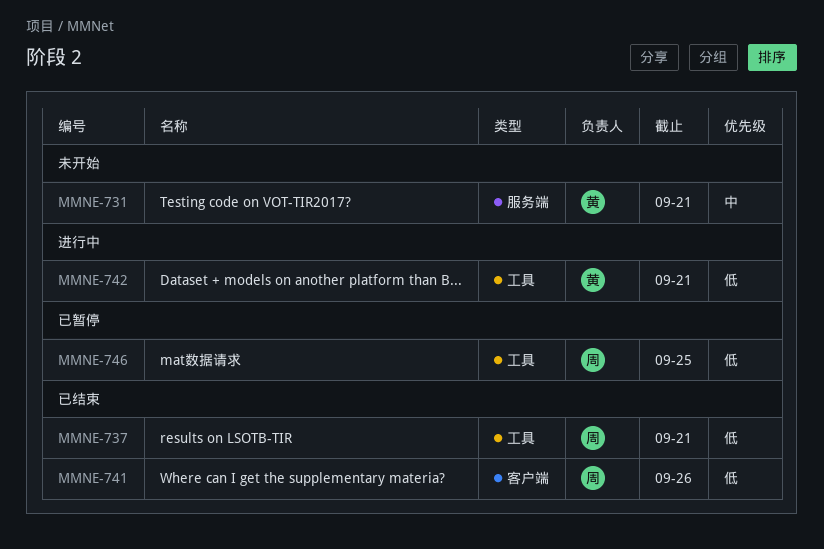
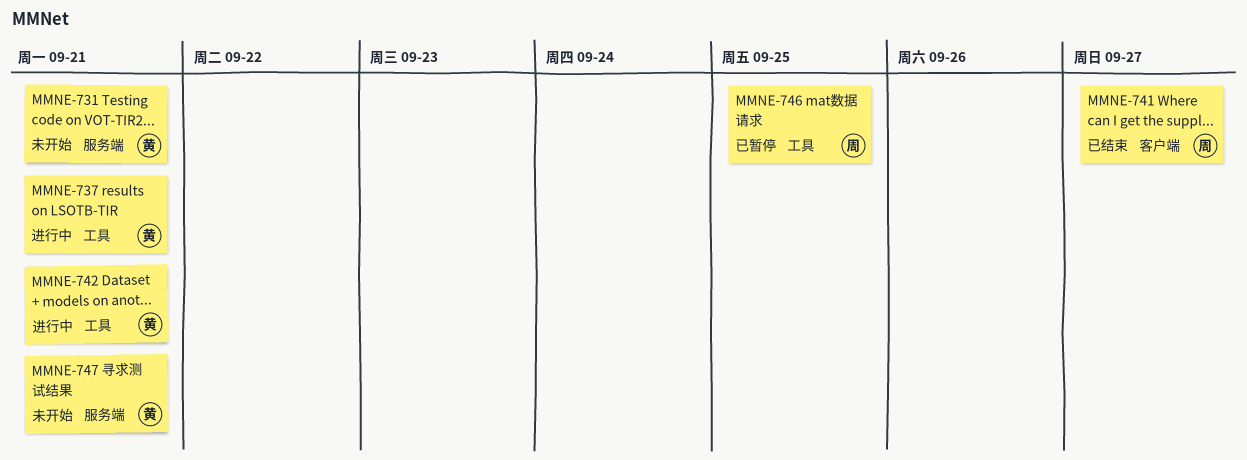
MMNE-737, status: 已结束 -> 进行中
MMNE-737, owner: 周 -> 黄
MMNE-741, due: Sep 26 -> Sep 27
MMNE-747: none -> present

